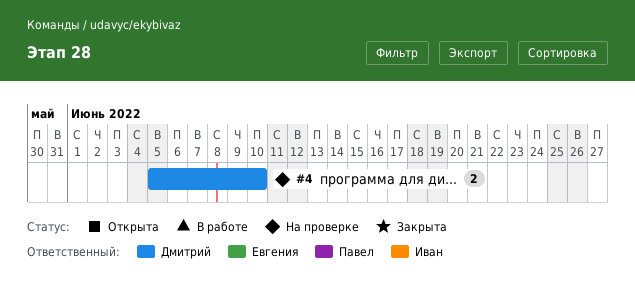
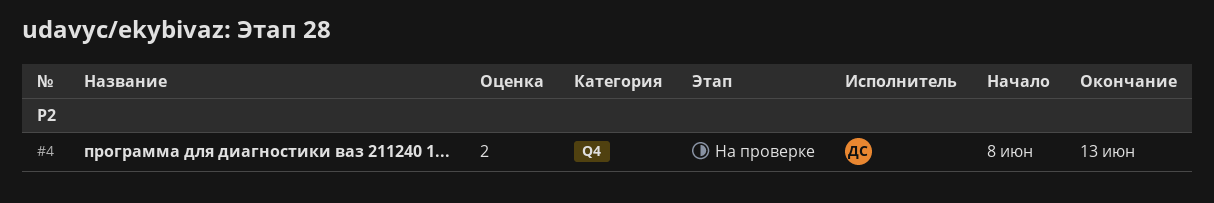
#4, start: Jun 5 -> Jun 8
#4, due: Jun 10 -> Jun 13

